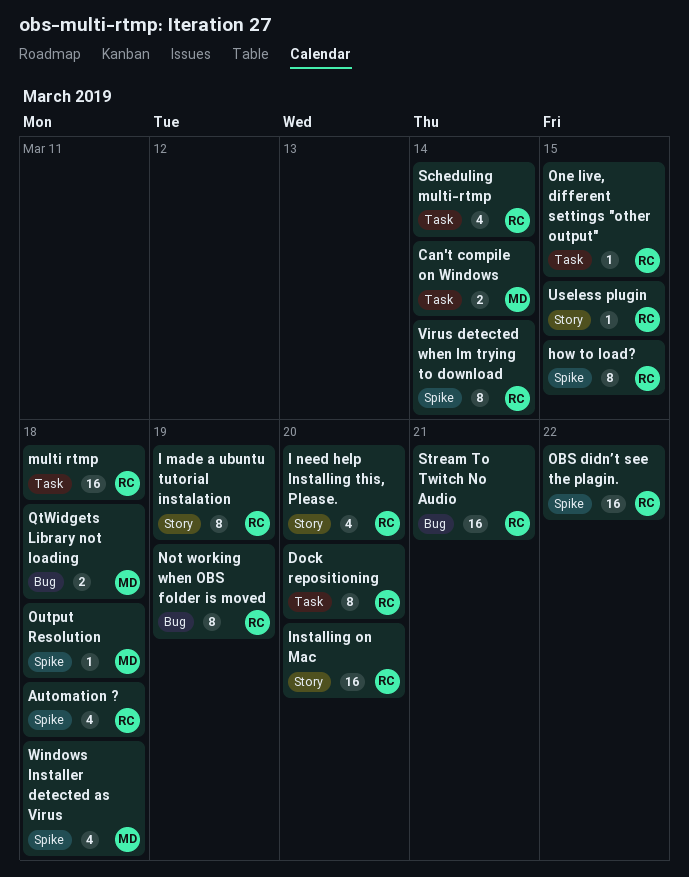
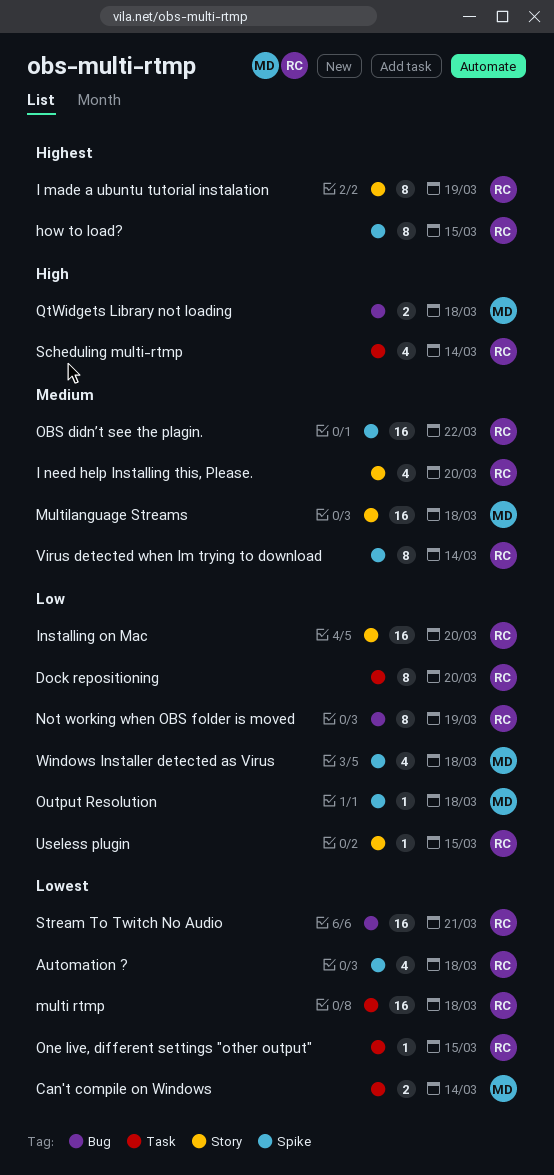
Multilanguage Streams: none -> present

